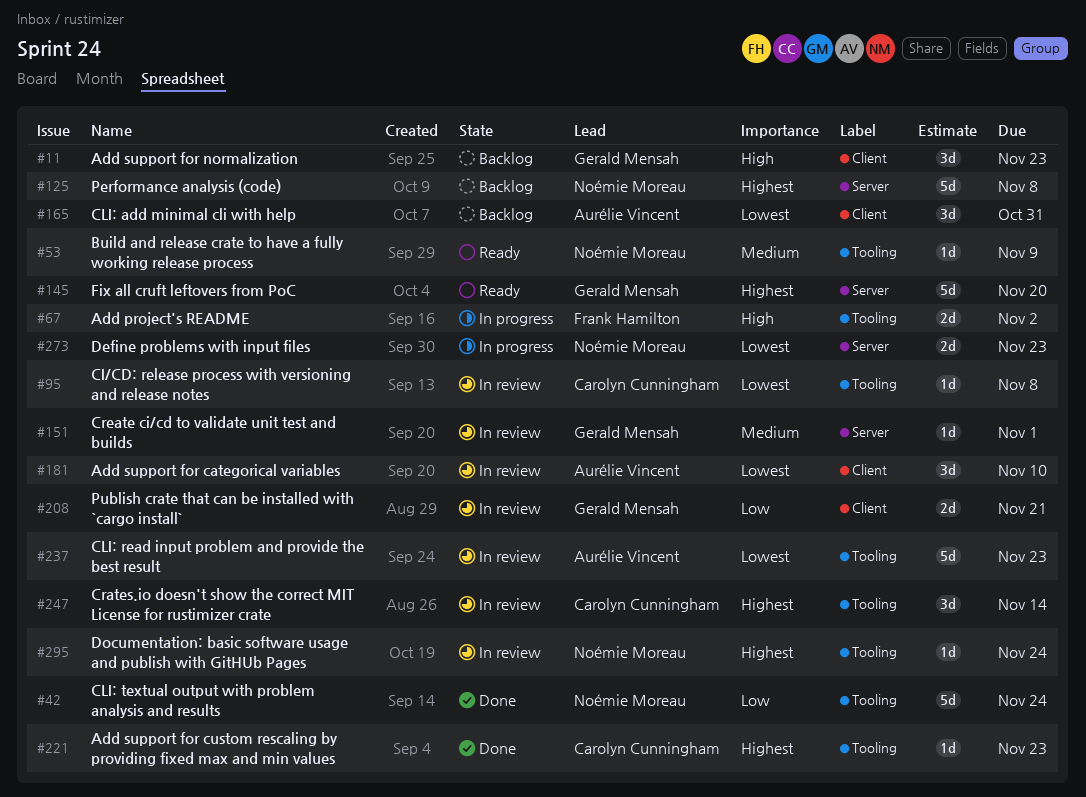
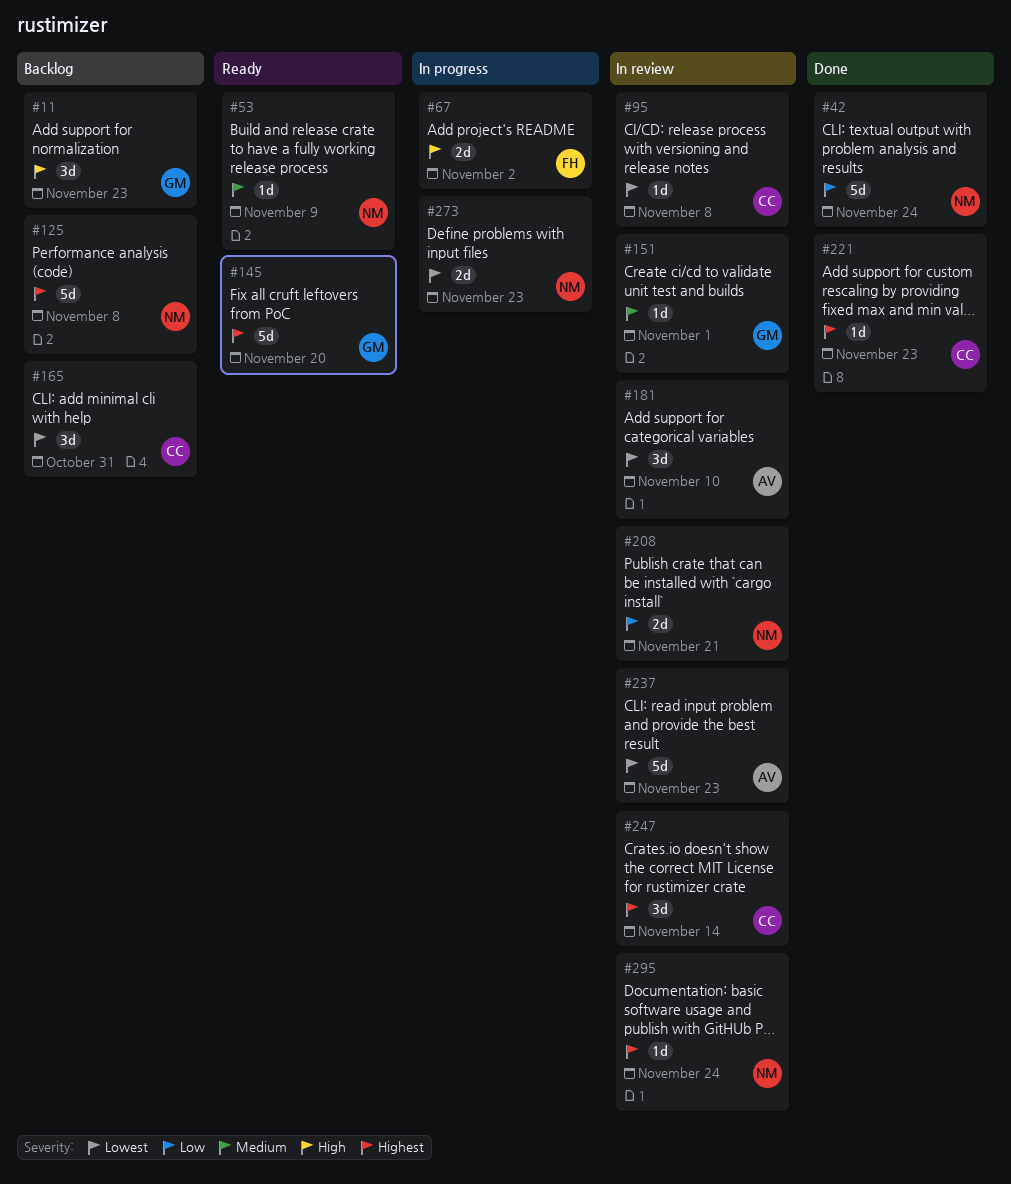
#165, owner: Aurélie Vincent -> Carolyn Cunningham
#208, owner: Gerald Mensah -> Noémie Moreau

